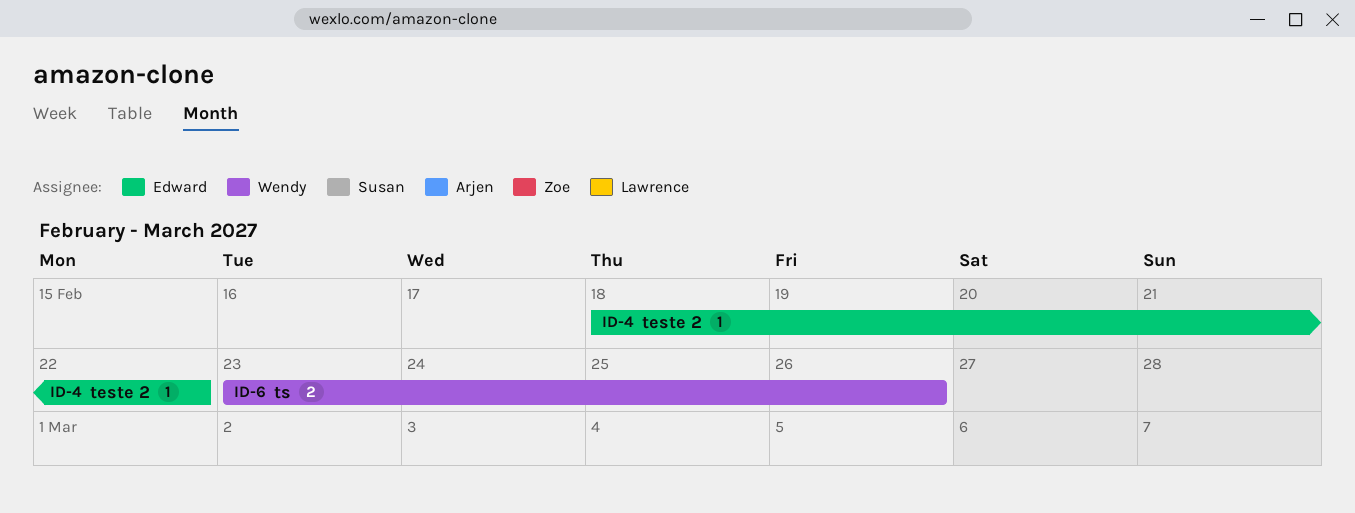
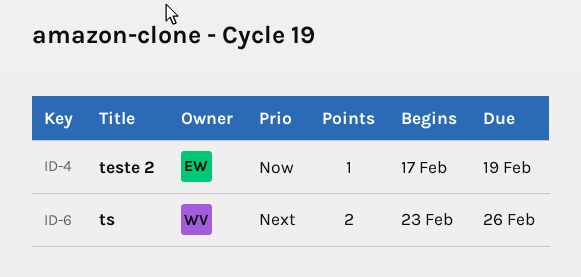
ID-4, start: Feb 18 -> Feb 17
ID-4, due: Feb 22 -> Feb 19

